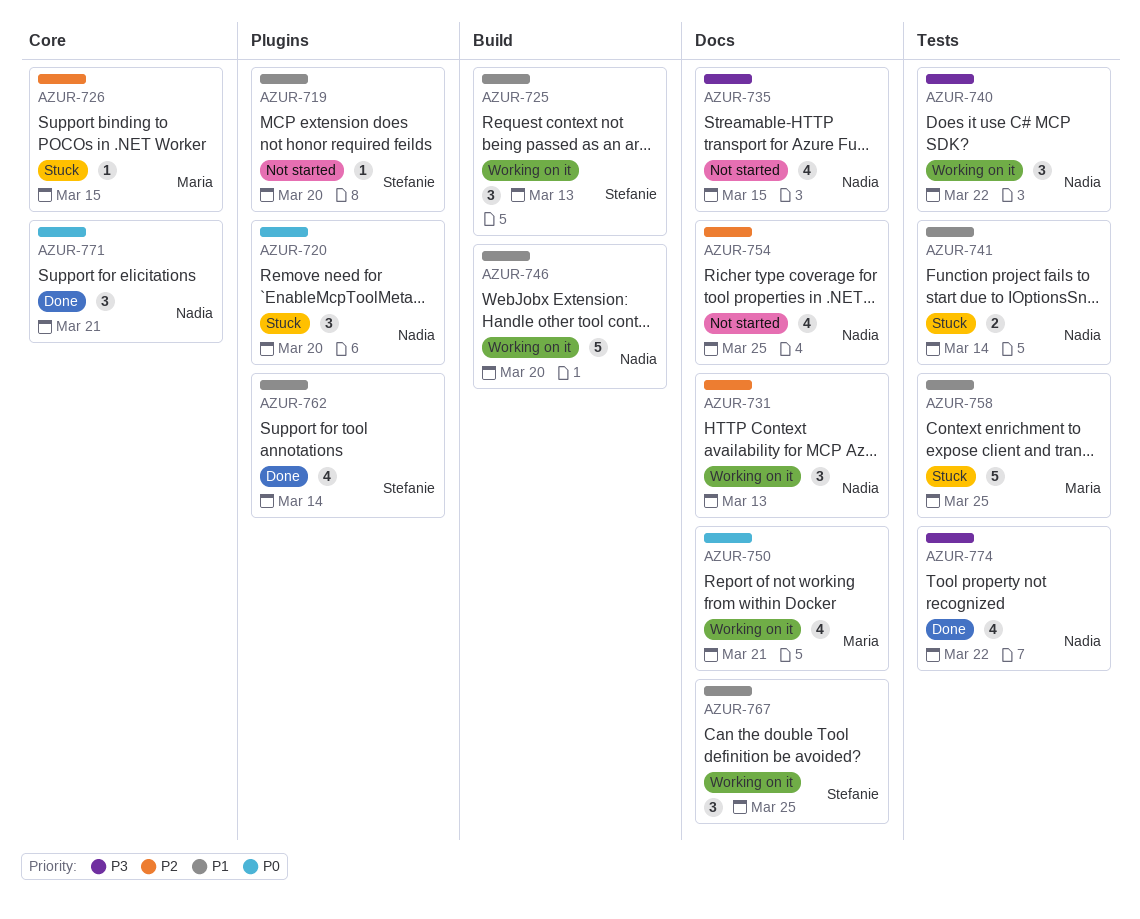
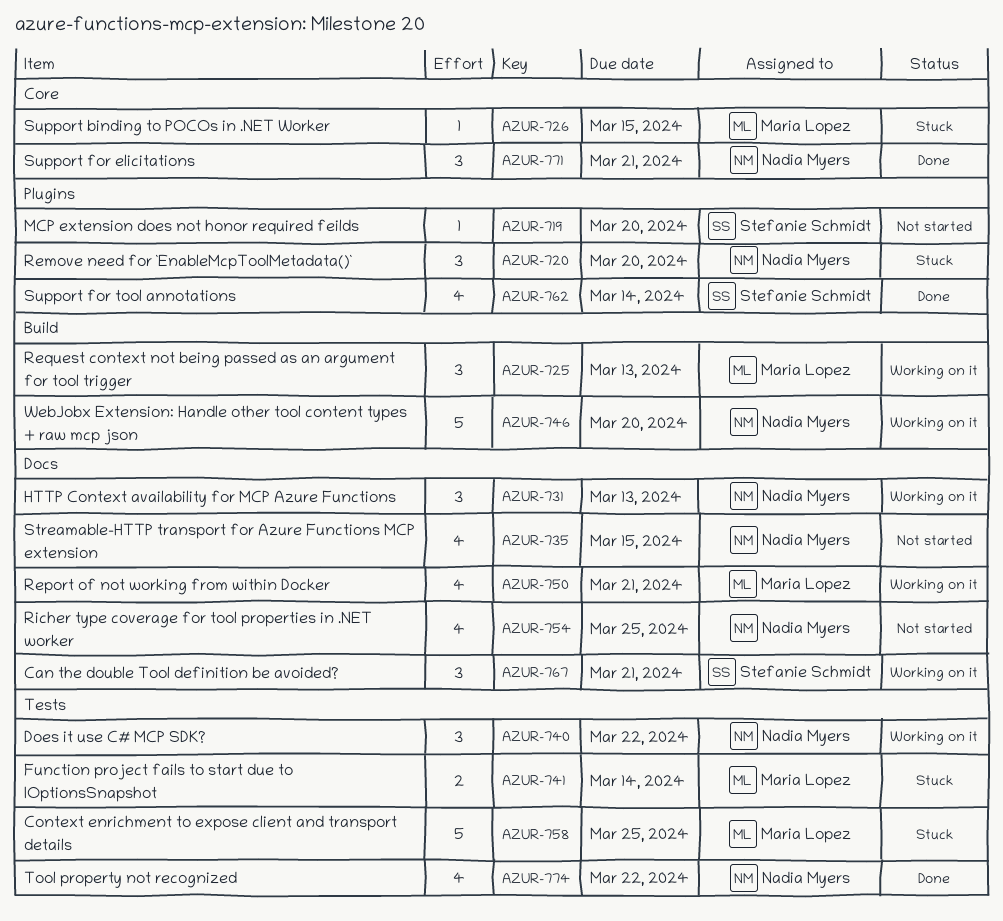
AZUR-725, owner: Stefanie Schmidt -> Maria Lopez
AZUR-741, owner: Nadia Myers -> Maria Lopez
AZUR-767, due: Mar 25 -> Mar 21

